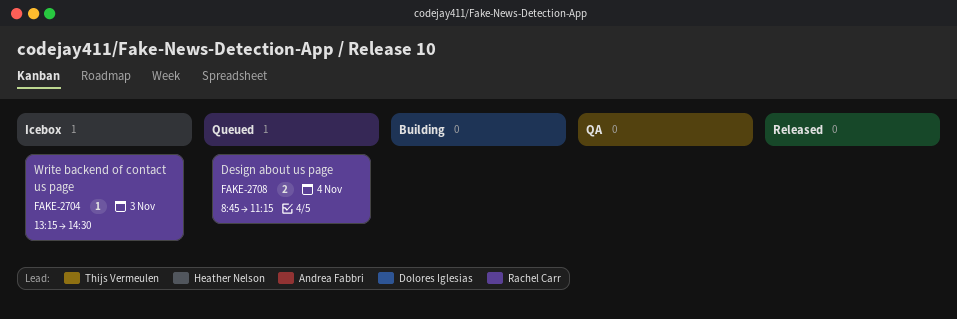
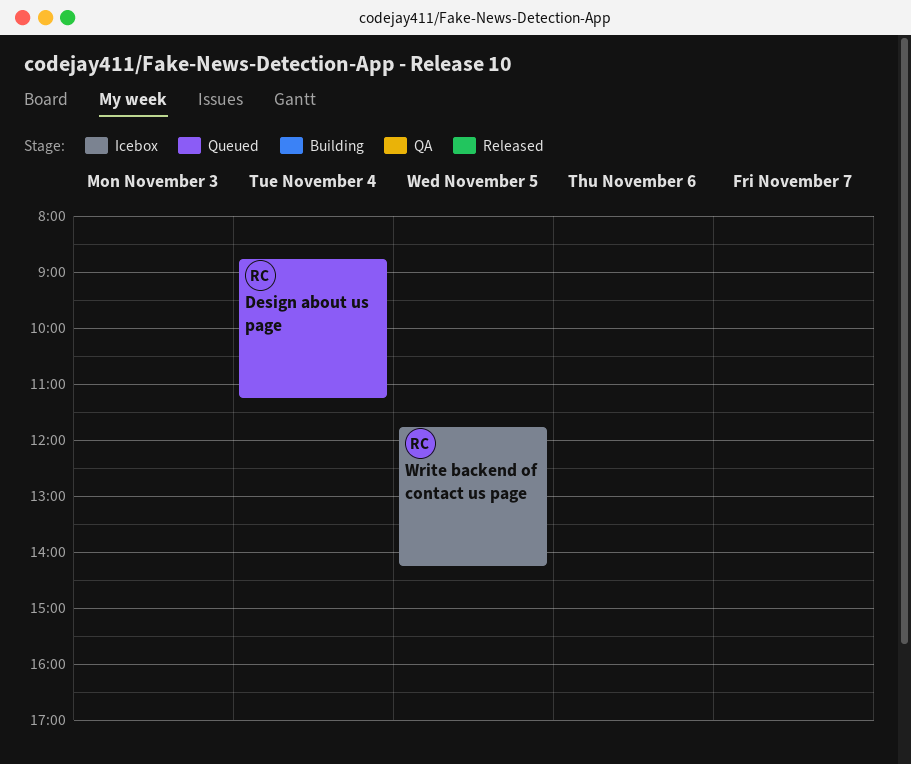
Write backend of contact us page, day: Nov 3 -> Nov 5
Write backend of contact us page, begins: 13:15 -> 11:45
Write backend of contact us page, ends: 14:30 -> 14:15

